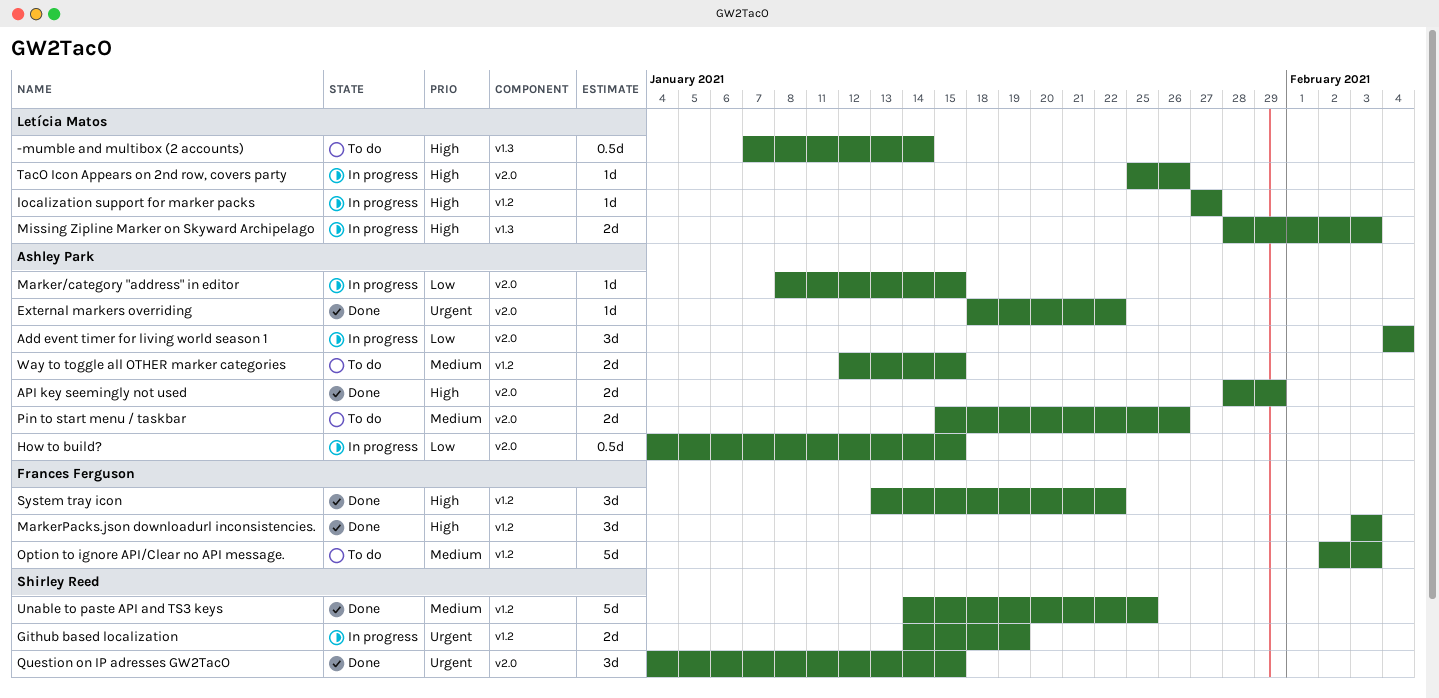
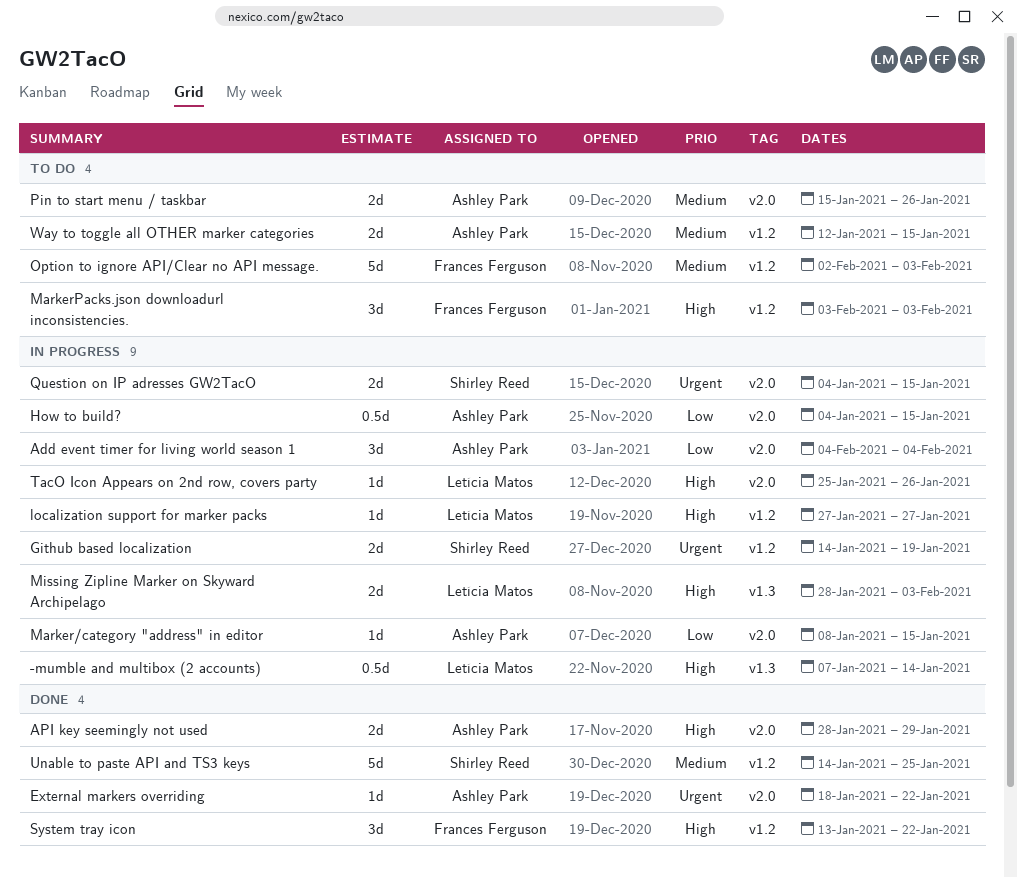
-mumble and multibox (2 accounts), status: To do -> In progress
MarkerPacks.json downloadurl inconsistencies., status: Done -> To do
Question on IP adresses GW2TacO, status: Done -> In progress
Question on IP adresses GW2TacO, estimate: 3d -> 2d

